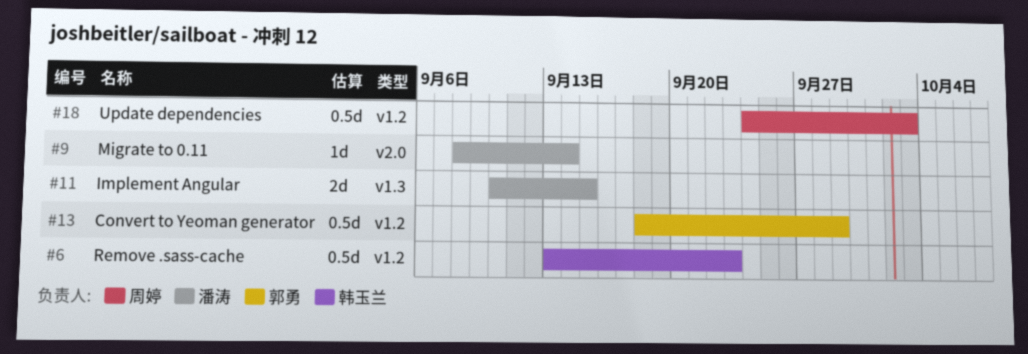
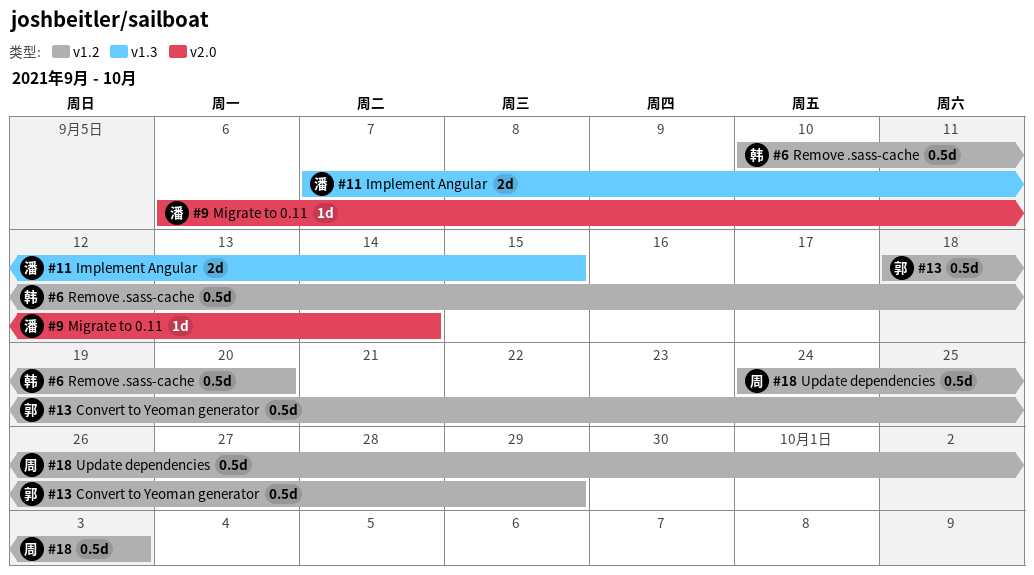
#6, start: Sep 13 -> Sep 10
#6, due: Sep 23 -> Sep 20
#9, start: Sep 8 -> Sep 6
#11, start: Sep 10 -> Sep 7

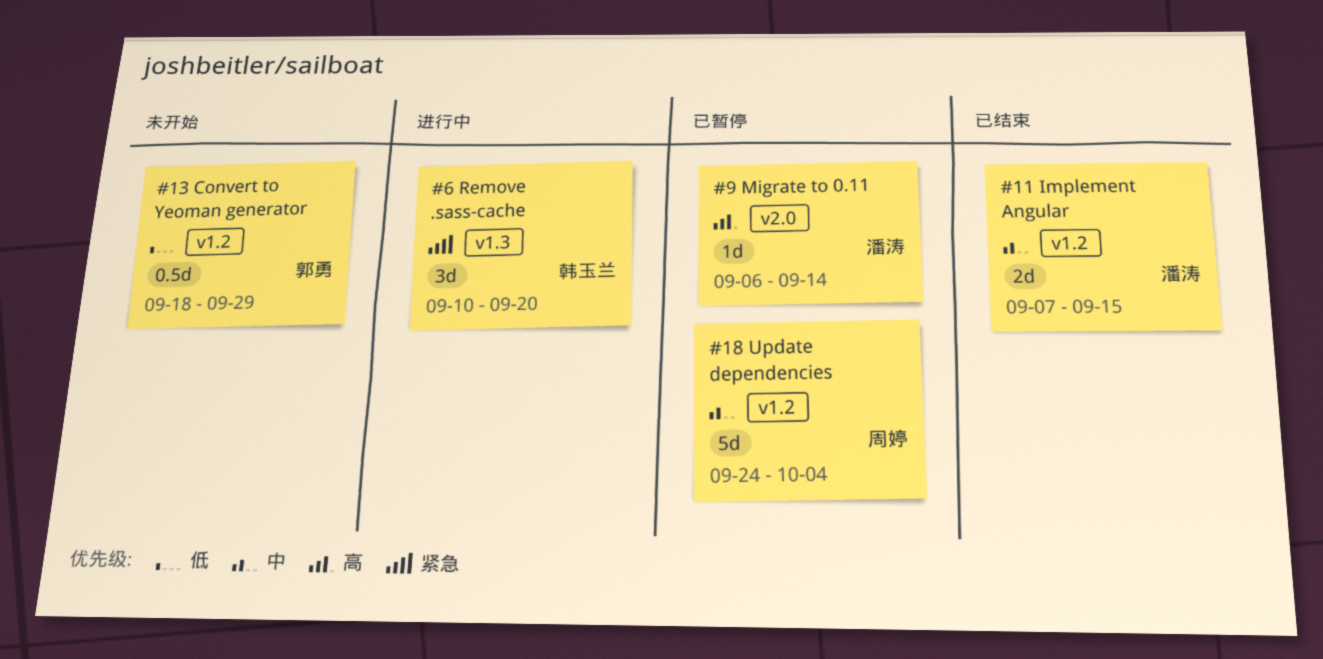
#6, label: v1.2 -> v1.3
#6, estimate: 0.5d -> 3d
#11, label: v1.3 -> v1.2
#18, estimate: 0.5d -> 5d
#18, due: Oct 3 -> Oct 4

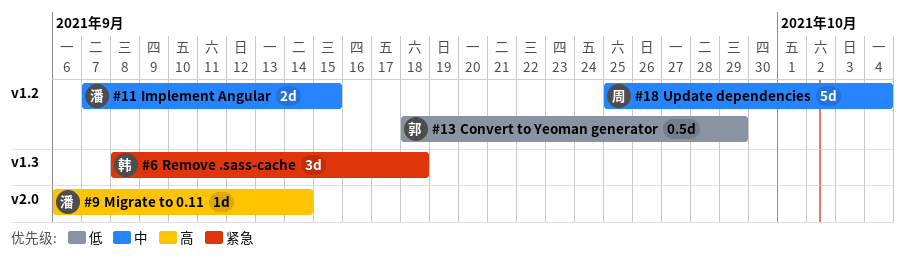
#6, start: Sep 10 -> Sep 8
#6, due: Sep 20 -> Sep 18
#18, start: Sep 24 -> Sep 25

